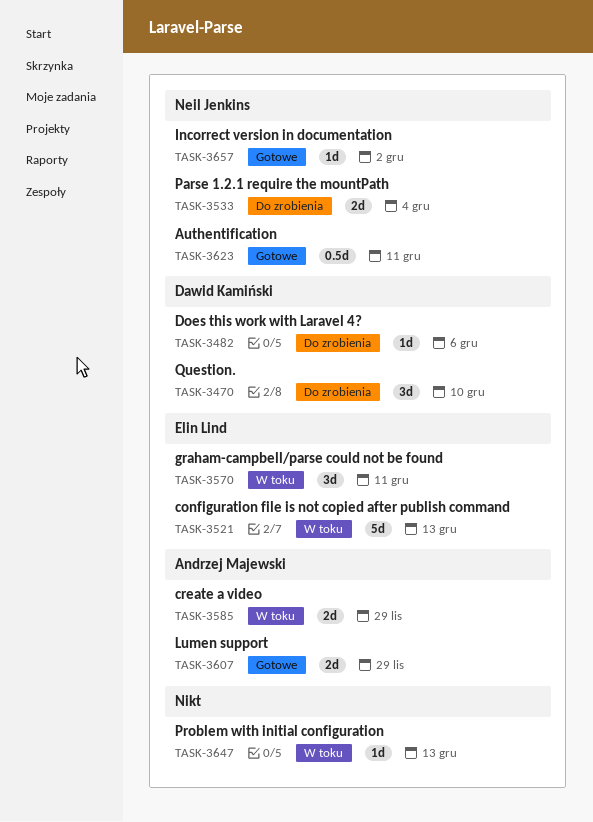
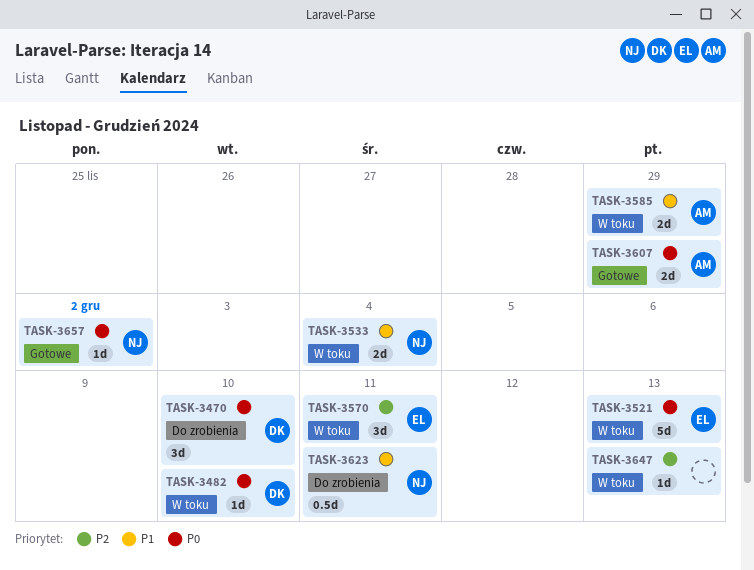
TASK-3482, status: Do zrobienia -> W toku
TASK-3482, due: Dec 6 -> Dec 10
TASK-3533, status: Do zrobienia -> W toku
TASK-3623, status: Gotowe -> Do zrobienia

